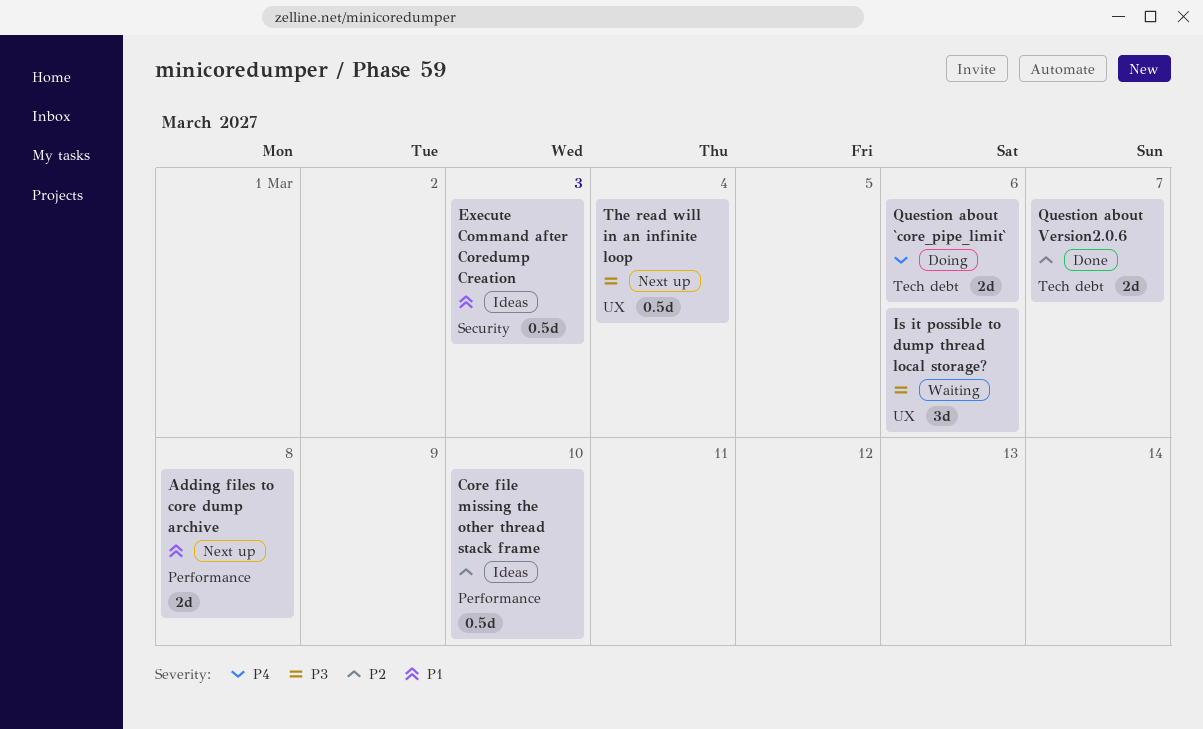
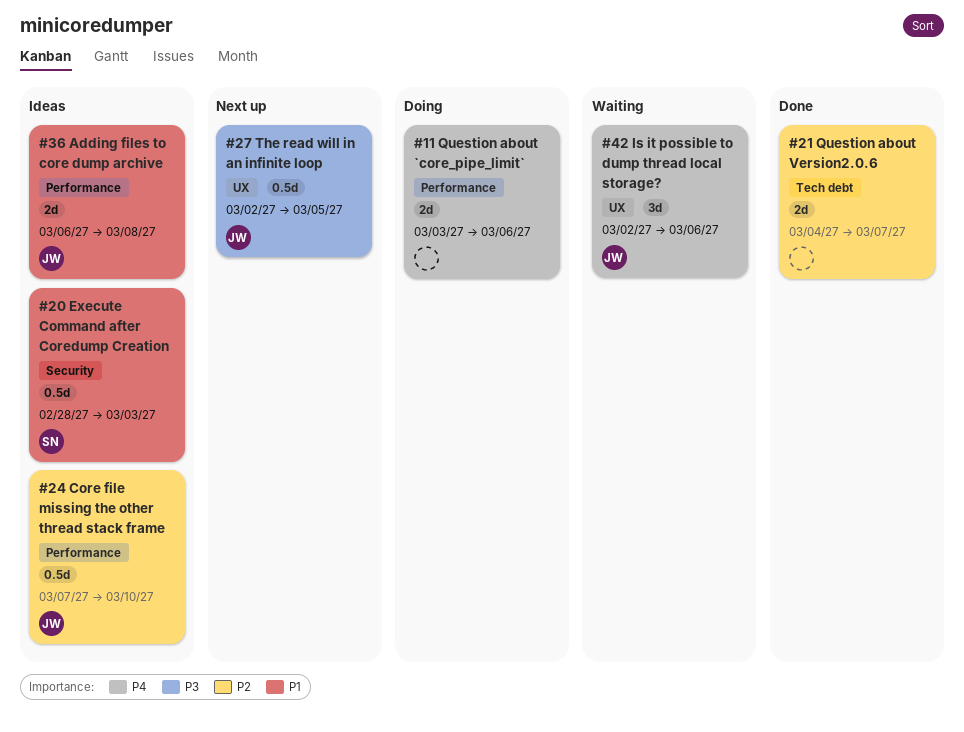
Adding files to core dump archive, status: Next up -> Ideas
Is it possible to dump thread local storage?, priority: P3 -> P4
Question about `core_pipe_limit`, label: Tech debt -> Performance
The read will in an infinite loop, due: Mar 4 -> Mar 5

